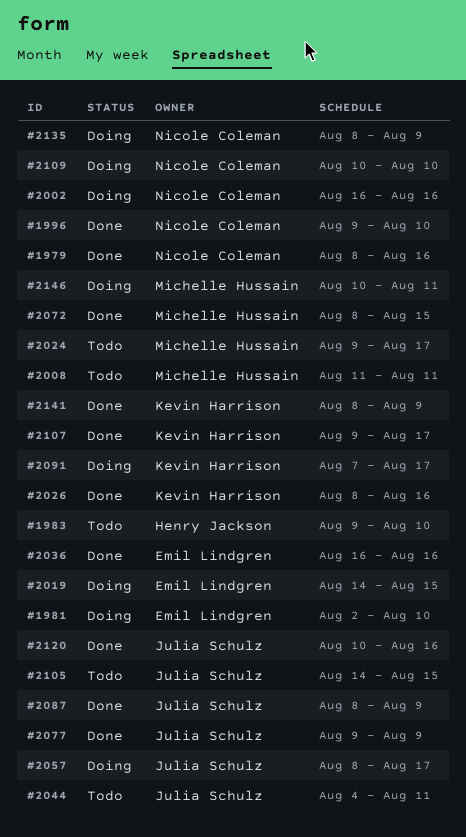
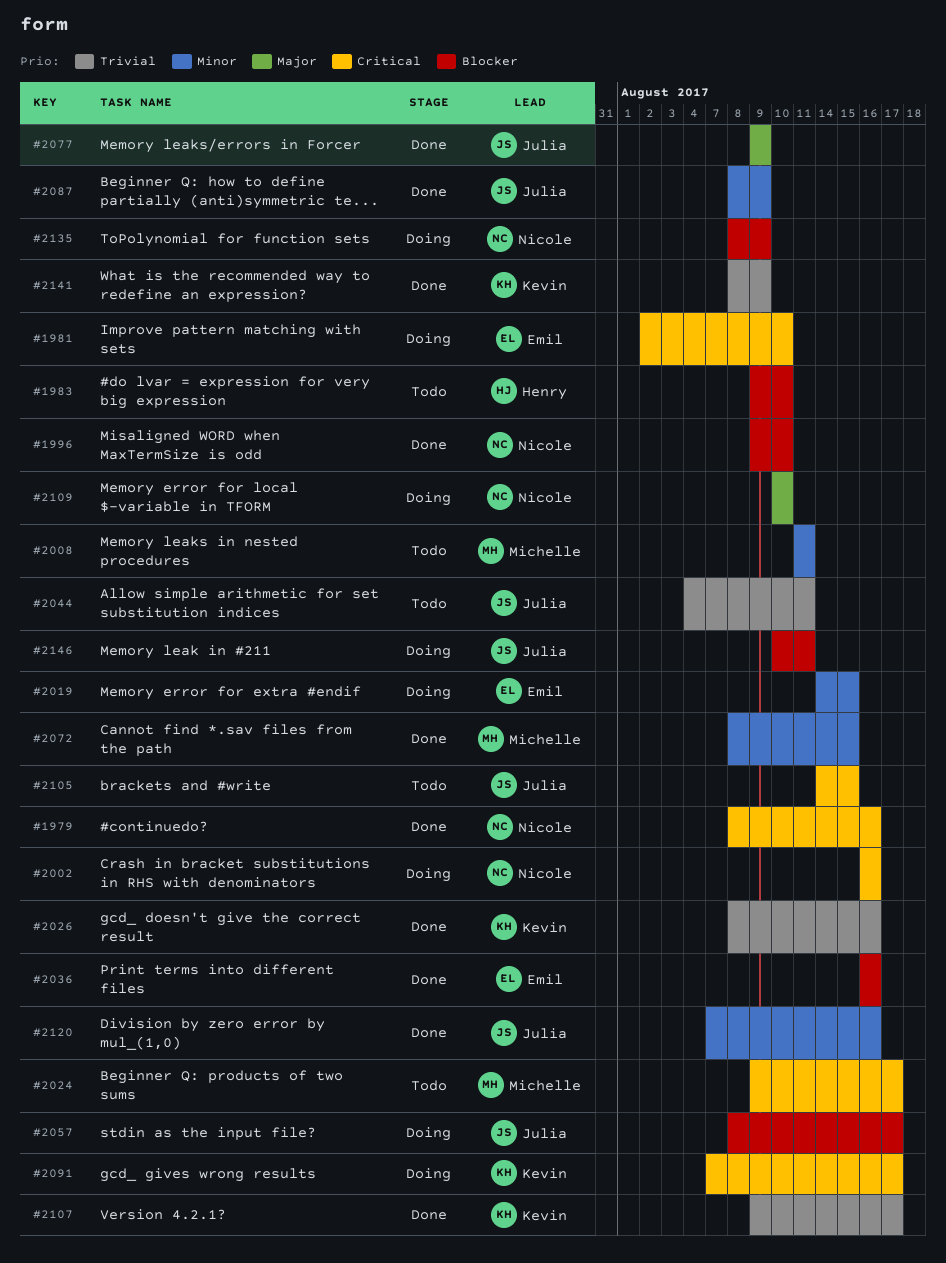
#2120, start: Aug 10 -> Aug 7
#2146, owner: Michelle Hussain -> Julia Schulz

